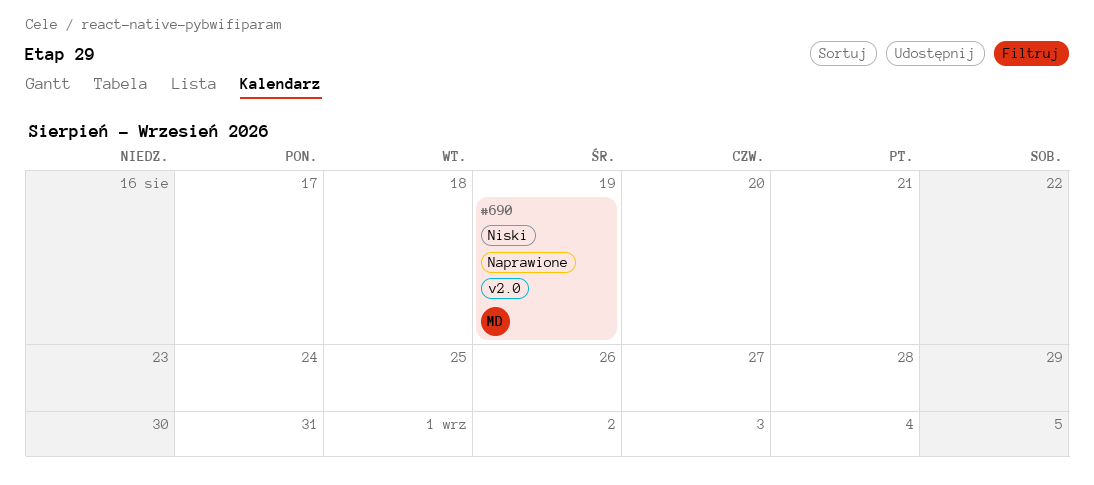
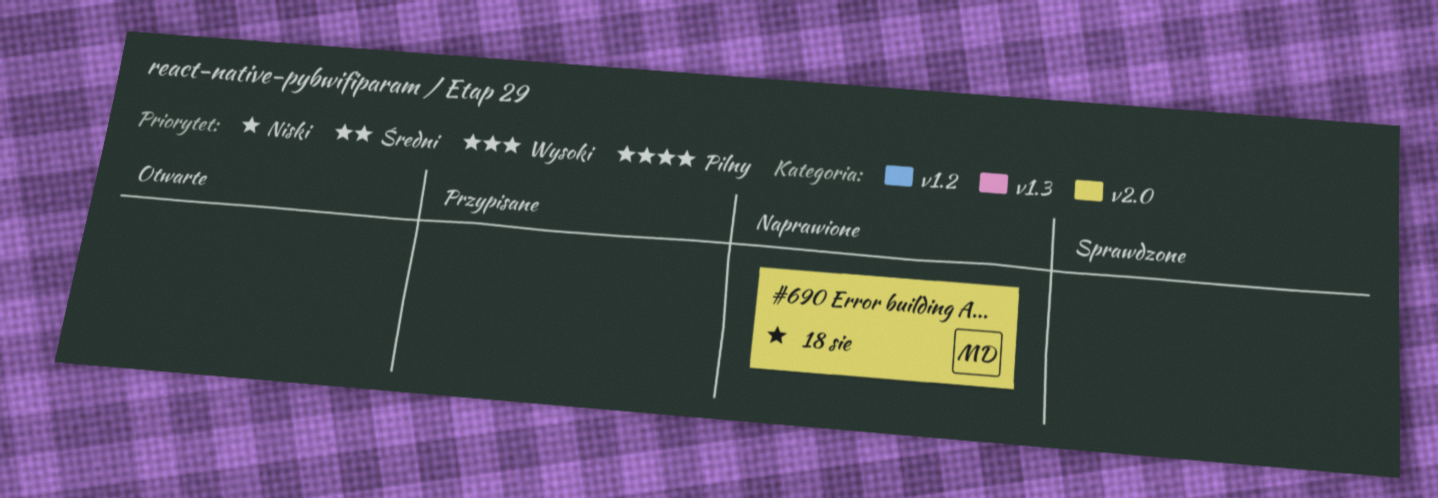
#690, due: Aug 19 -> Aug 18

